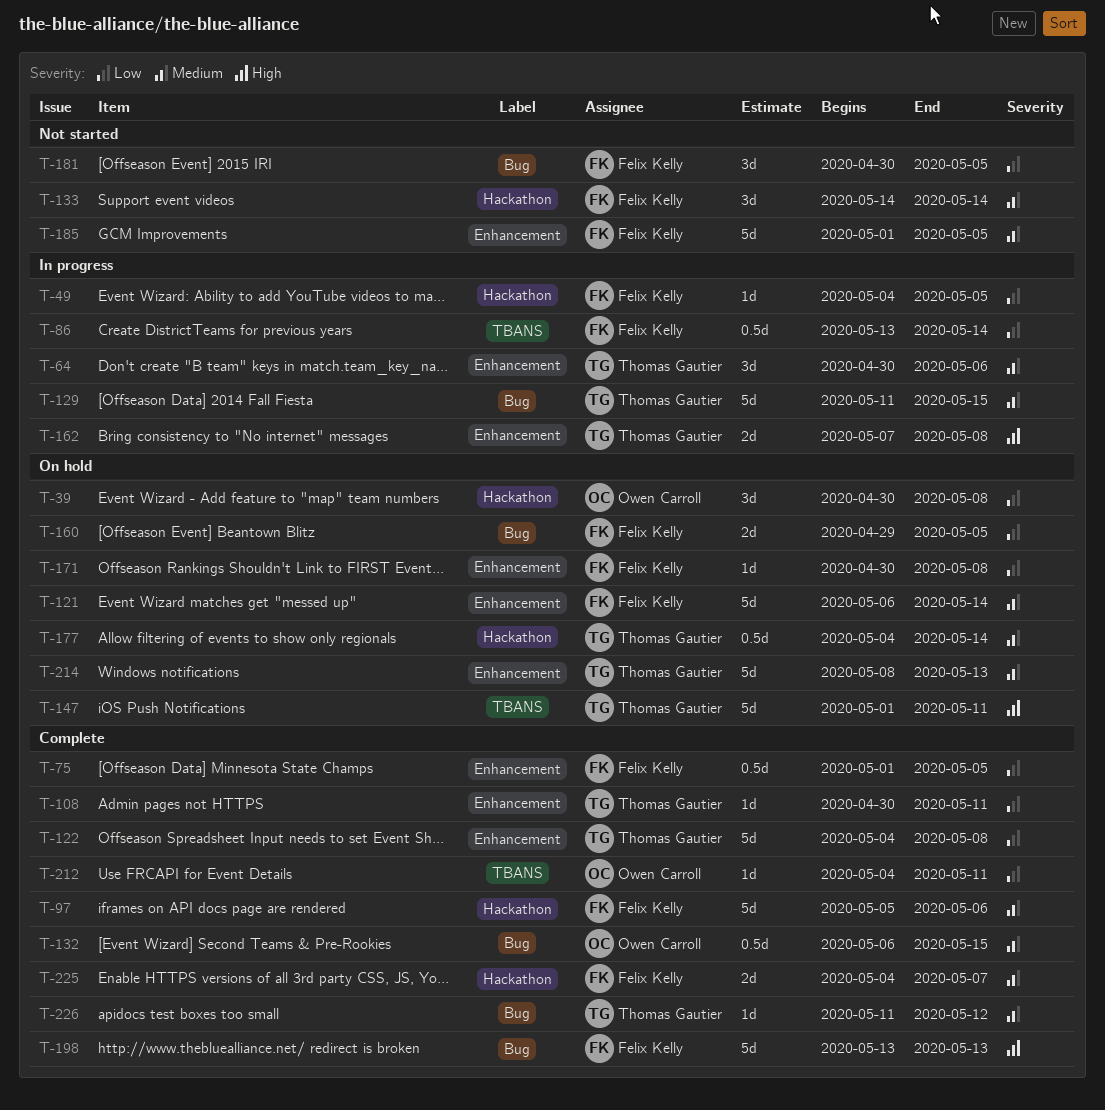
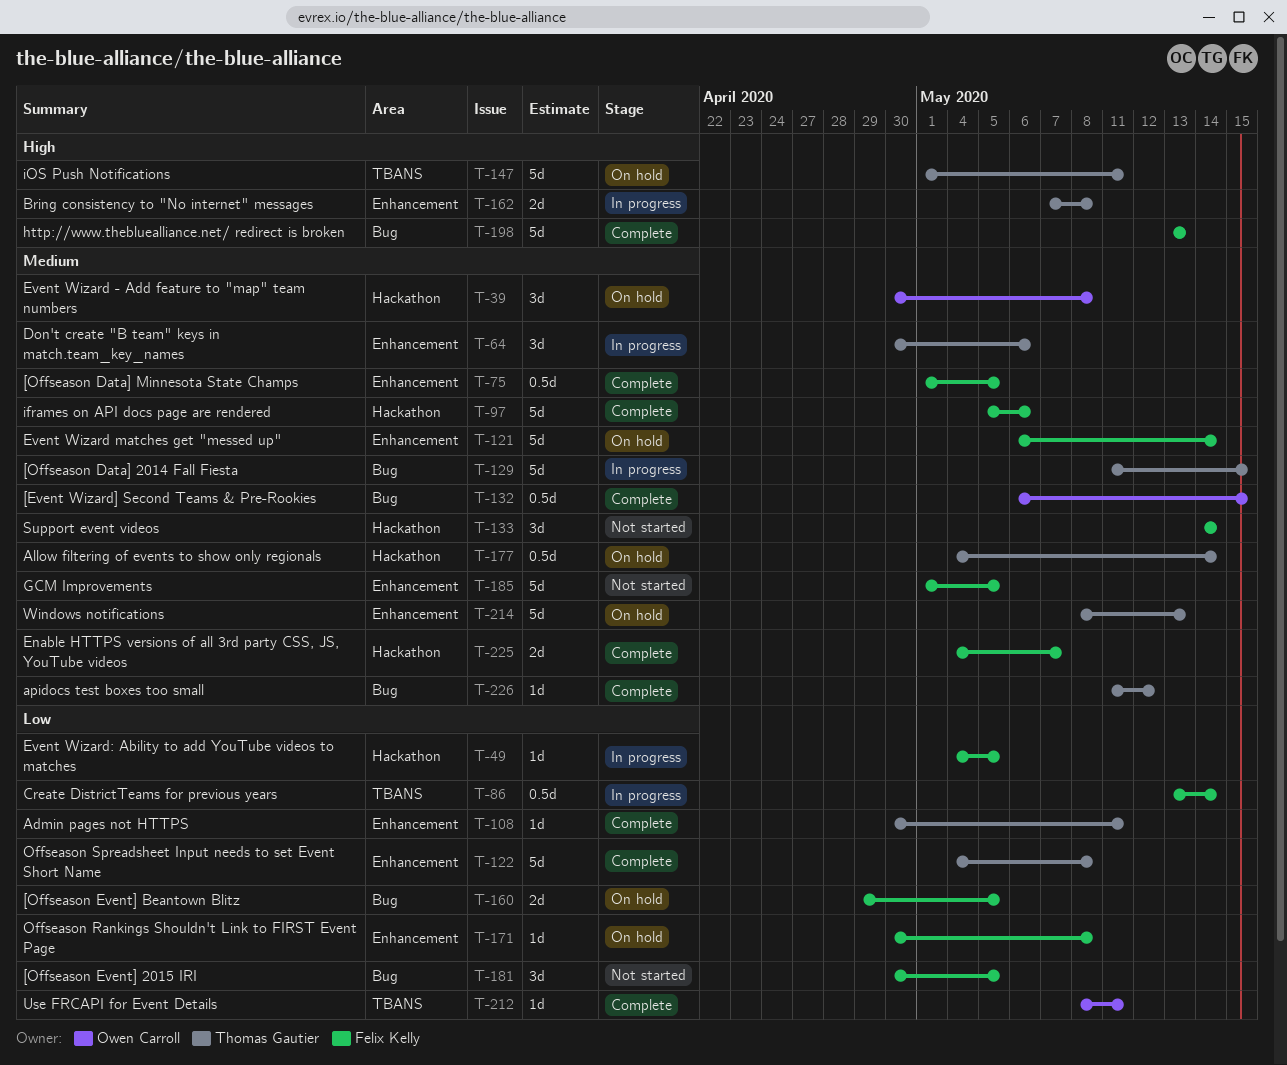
T-39, priority: Low -> Medium
T-75, priority: Low -> Medium
T-212, start: May 4 -> May 8

